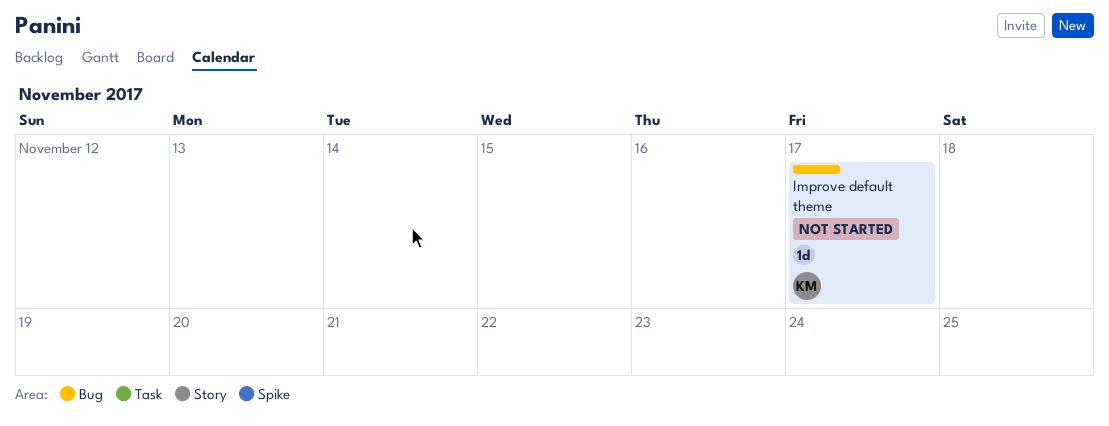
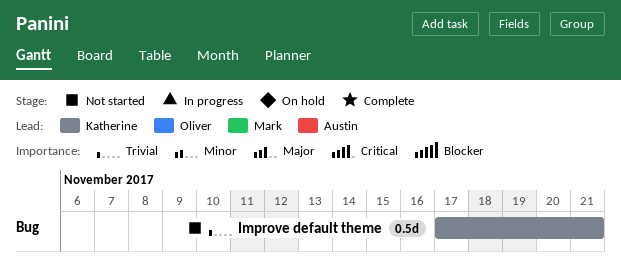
Improve default theme, estimate: 1d -> 0.5d
Improve default theme, due: Nov 17 -> Nov 21

